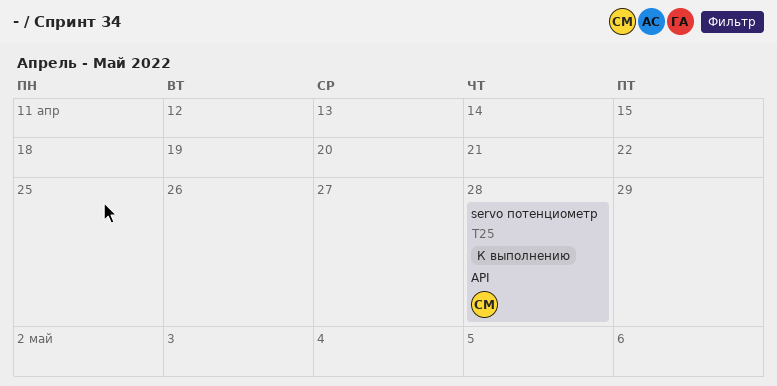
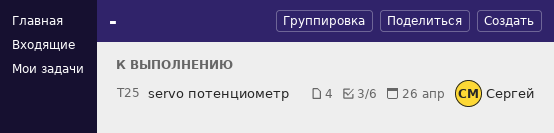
T25, due: Apr 28 -> Apr 26

